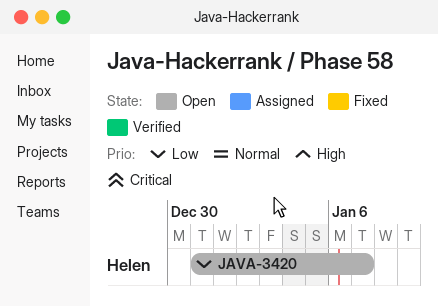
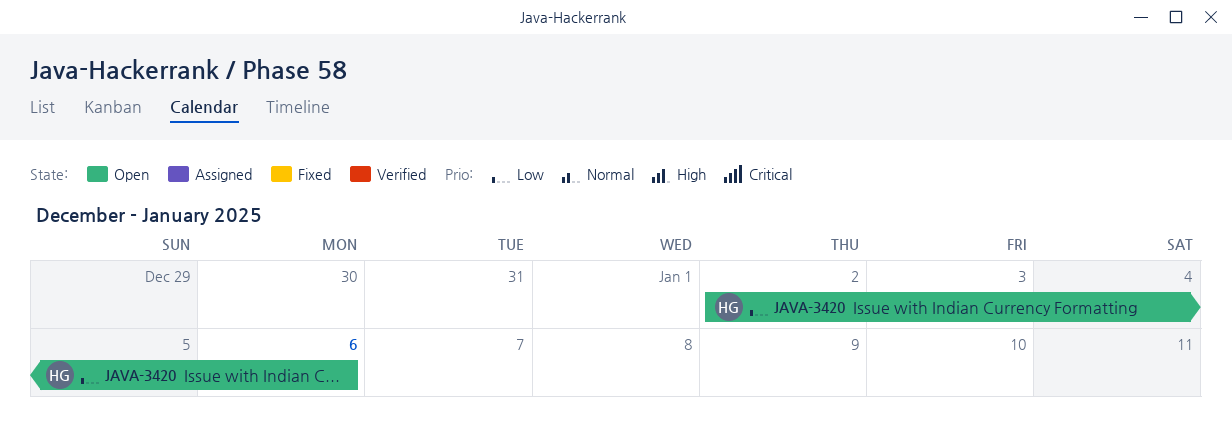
JAVA-3420, start: Dec 31 -> Jan 2
JAVA-3420, due: Jan 7 -> Jan 6

